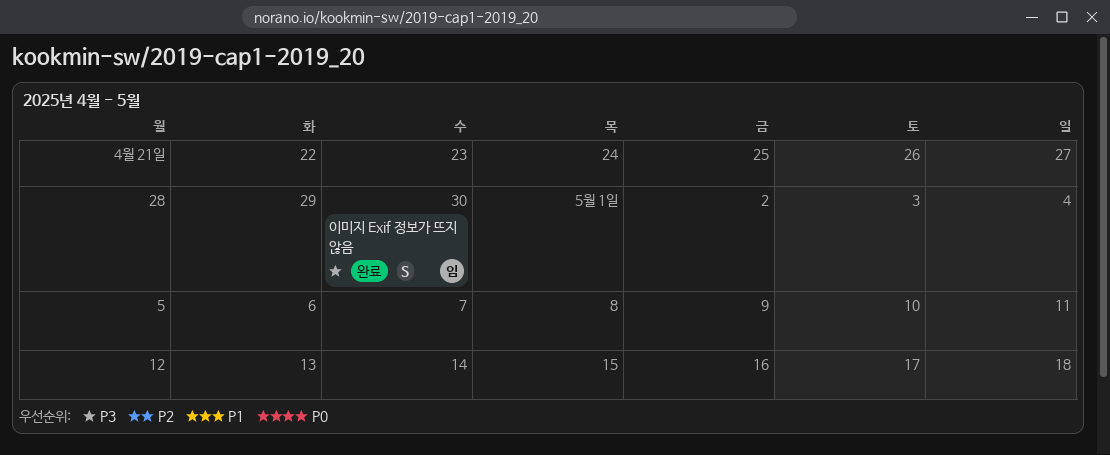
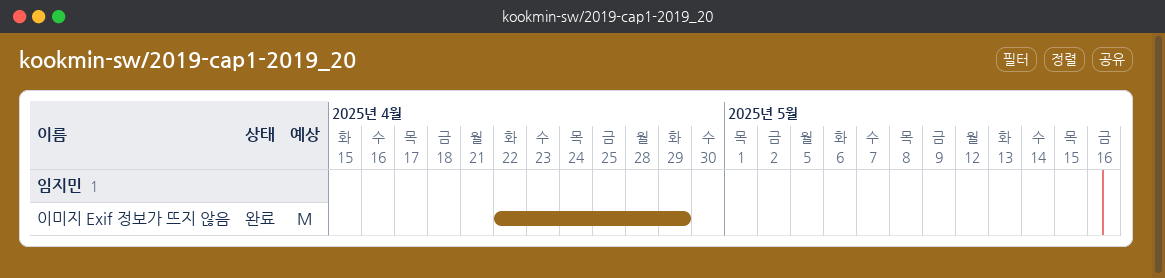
이미지 Exif 정보가 뜨지 않음, estimate: S -> M
이미지 Exif 정보가 뜨지 않음, due: Apr 30 -> Apr 29

